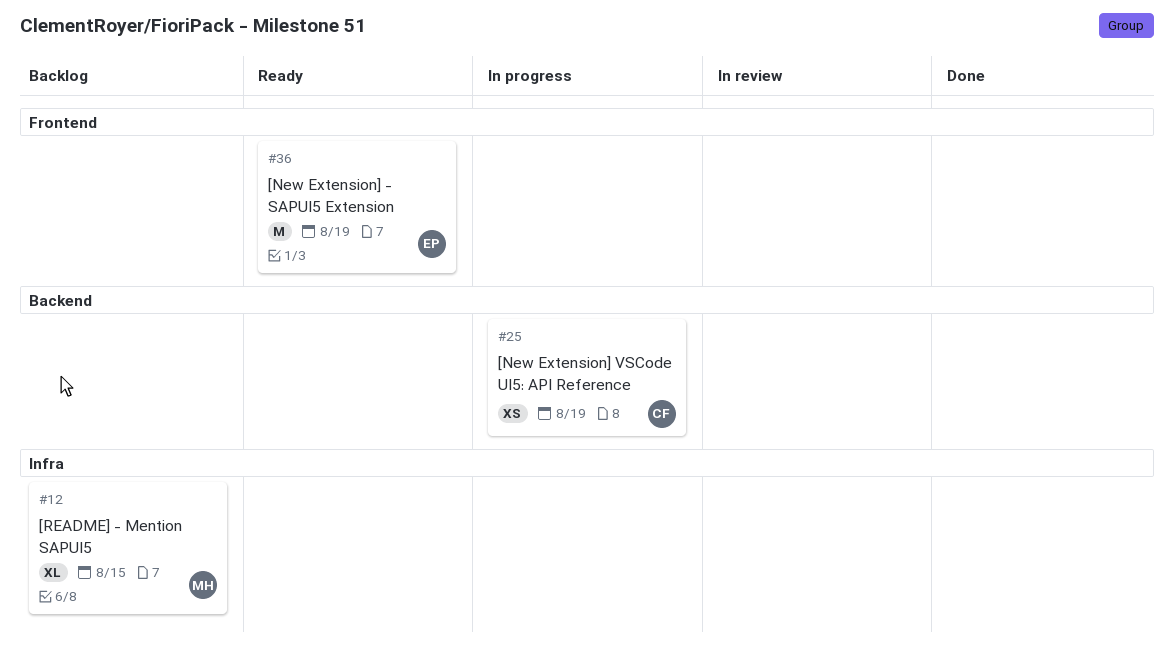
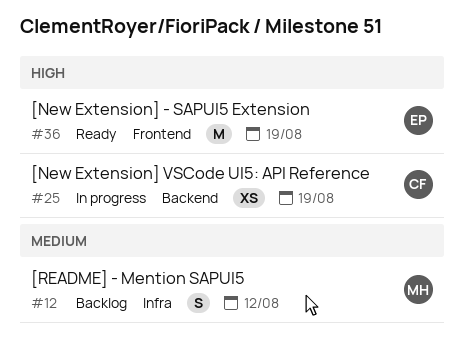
#12, estimate: XL -> S
#12, due: Aug 15 -> Aug 12

